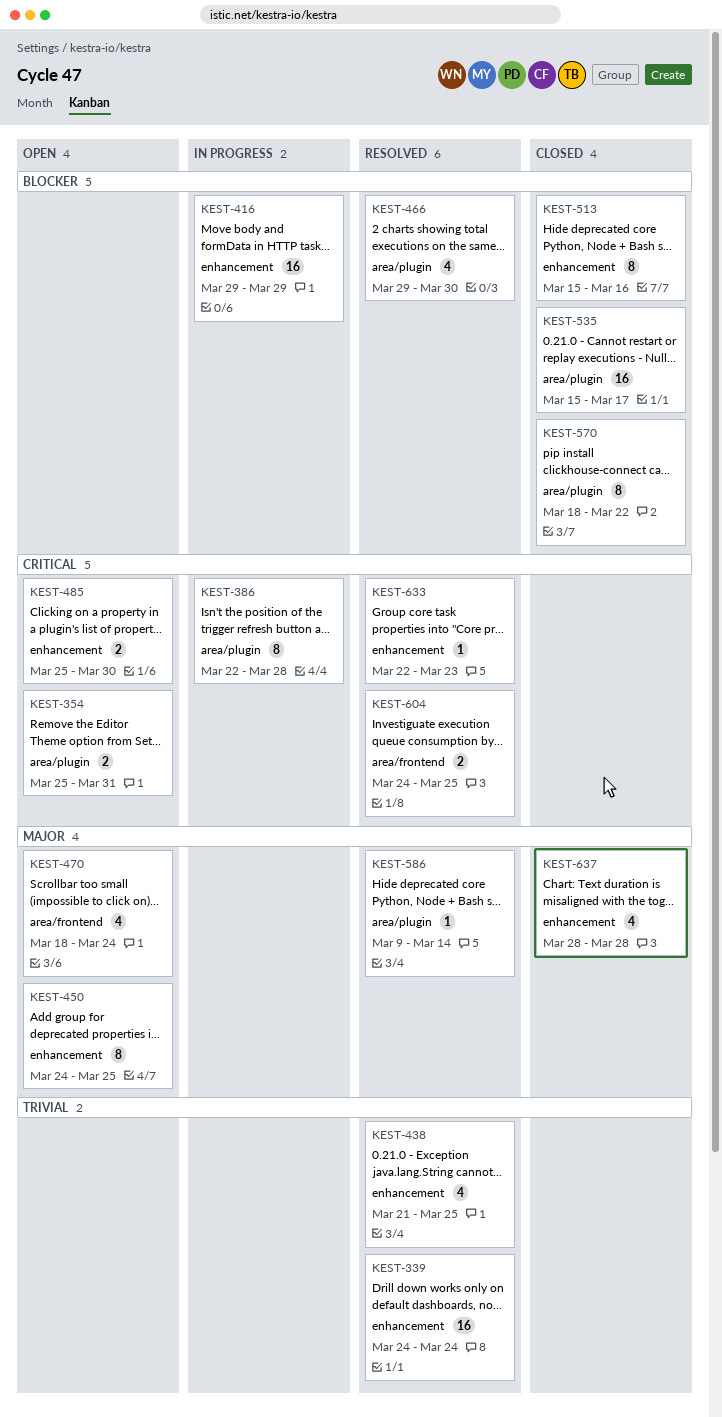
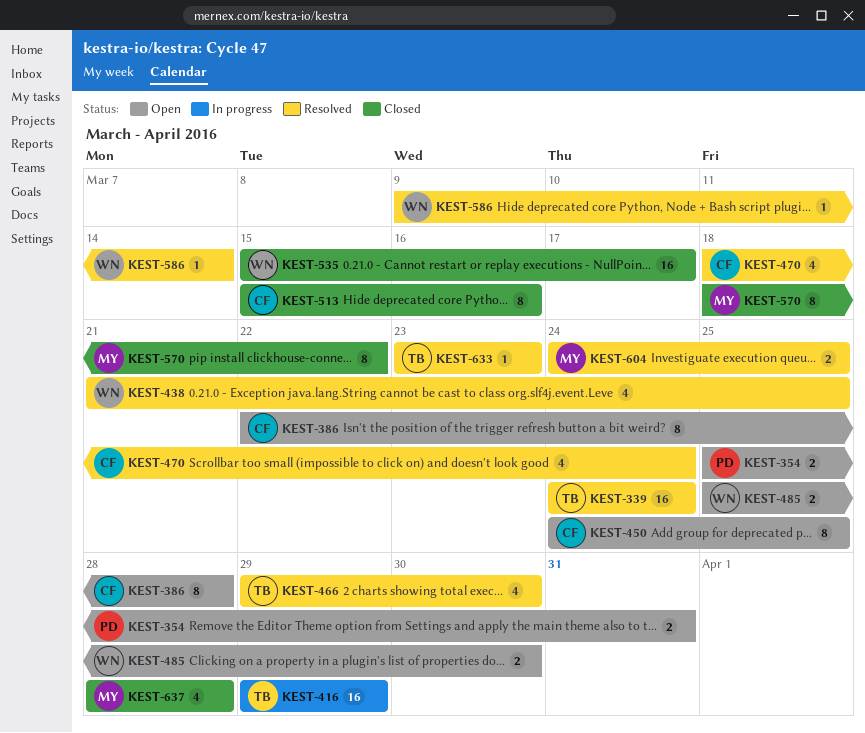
KEST-386, status: In progress -> Open
KEST-470, status: Open -> Resolved
KEST-633, start: Mar 22 -> Mar 23

